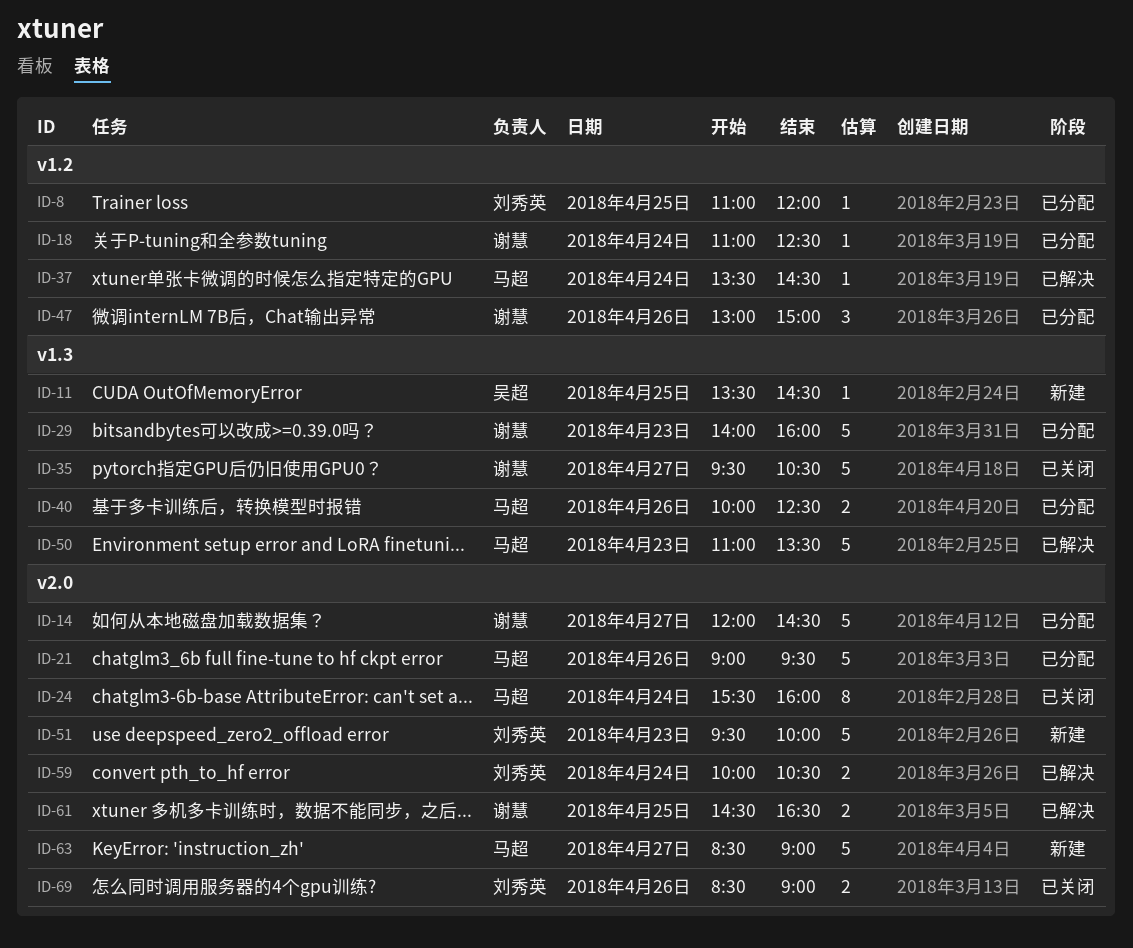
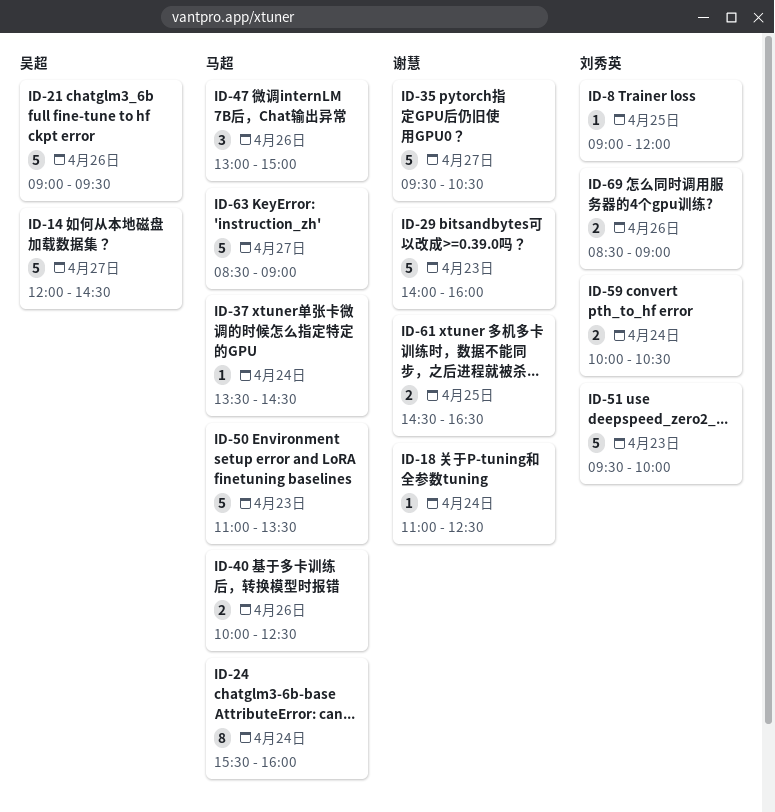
ID-8, begins: 11:00 -> 09:00
ID-11: present -> none
ID-14, owner: 谢慧 -> 吴超
ID-21, owner: 马超 -> 吴超
ID-47, owner: 谢慧 -> 马超

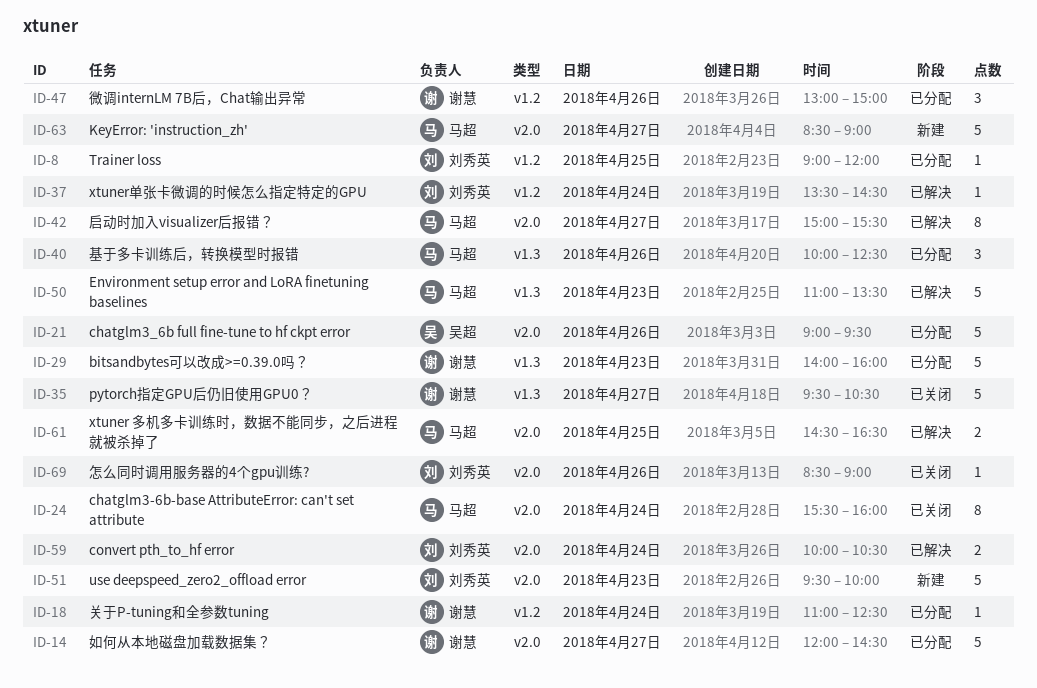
ID-14, owner: 吴超 -> 谢慧
ID-37, owner: 马超 -> 刘秀英
ID-40, estimate: 2 -> 3
ID-42: none -> present
ID-47, owner: 马超 -> 谢慧
ID-61, owner: 谢慧 -> 马超
ID-69, estimate: 2 -> 1

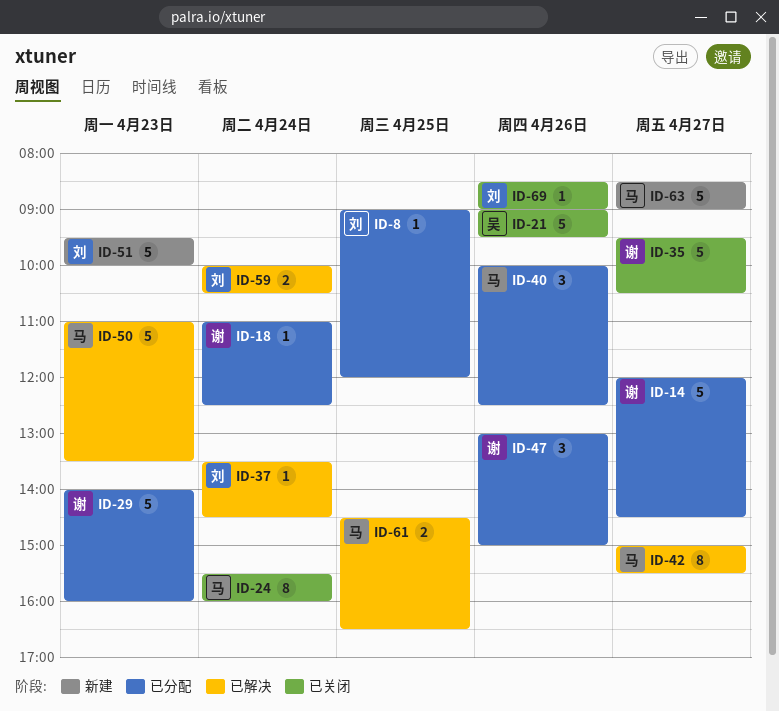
ID-21, status: 已分配 -> 已关闭

